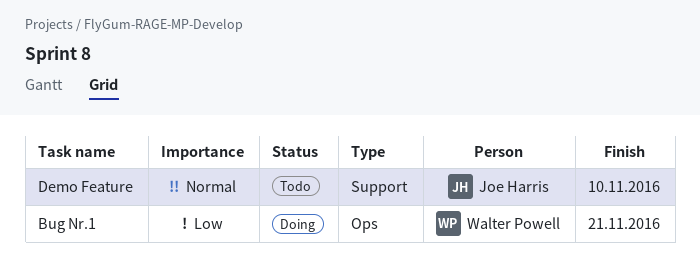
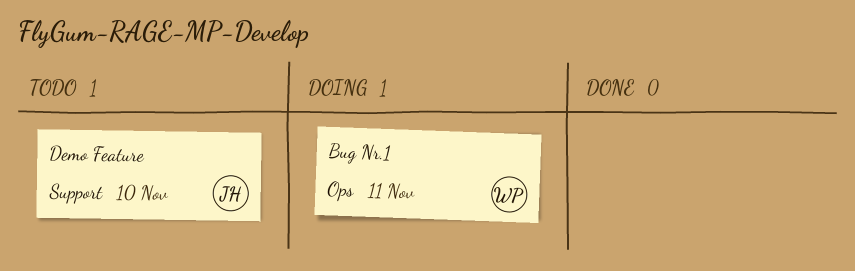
Bug Nr.1, due: Nov 21 -> Nov 11

